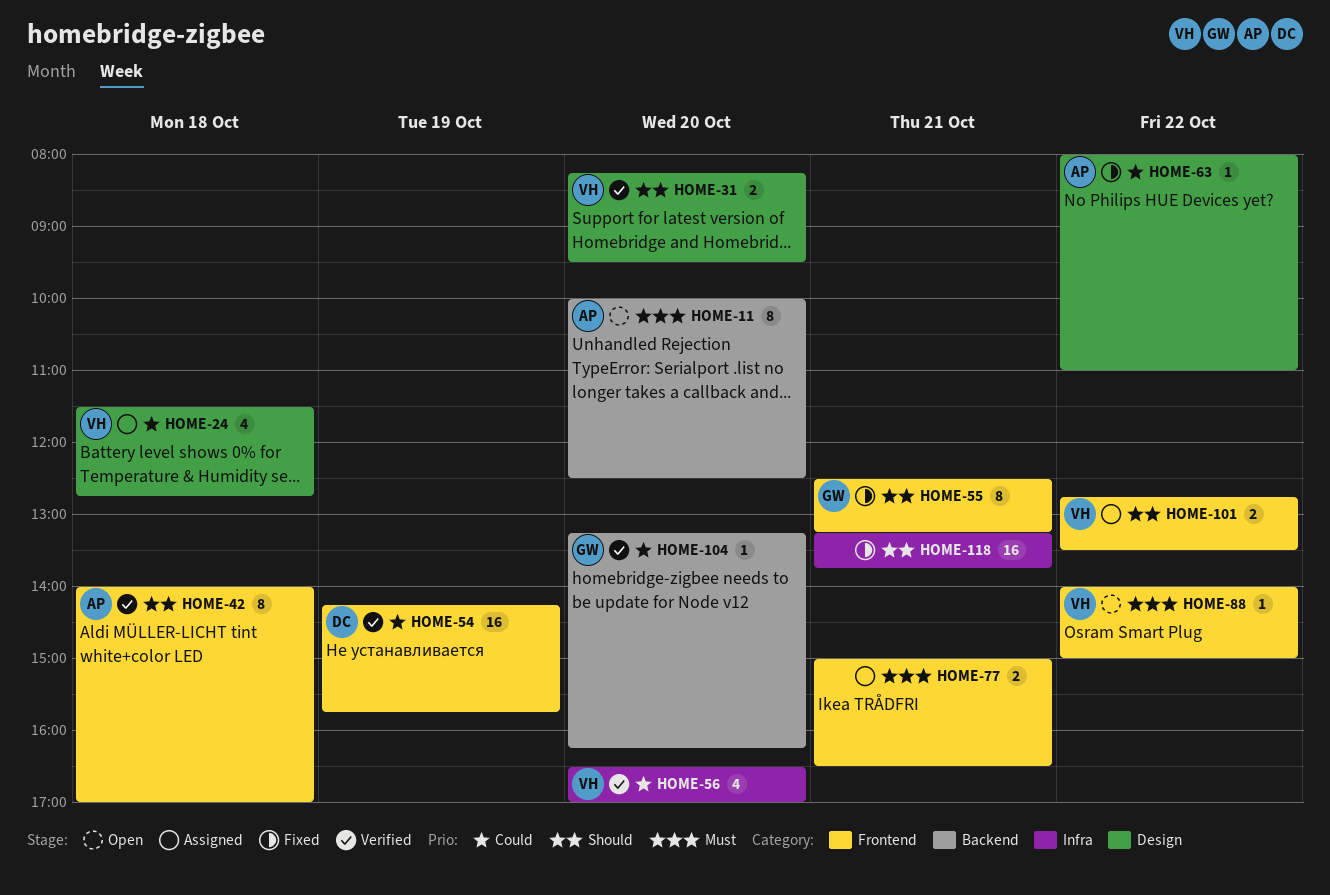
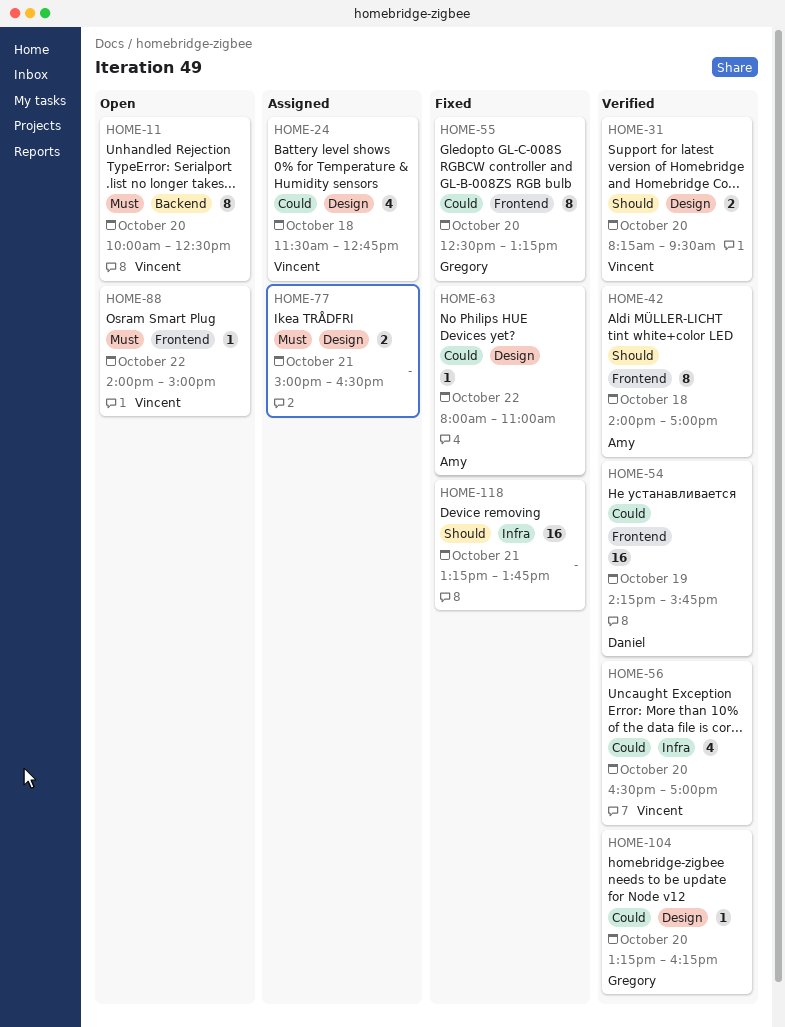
HOME-11, owner: Amy -> Vincent
HOME-55, priority: Should -> Could
HOME-55, day: Oct 21 -> Oct 20
HOME-77, label: Frontend -> Design
HOME-101: present -> none
HOME-104, label: Backend -> Design

